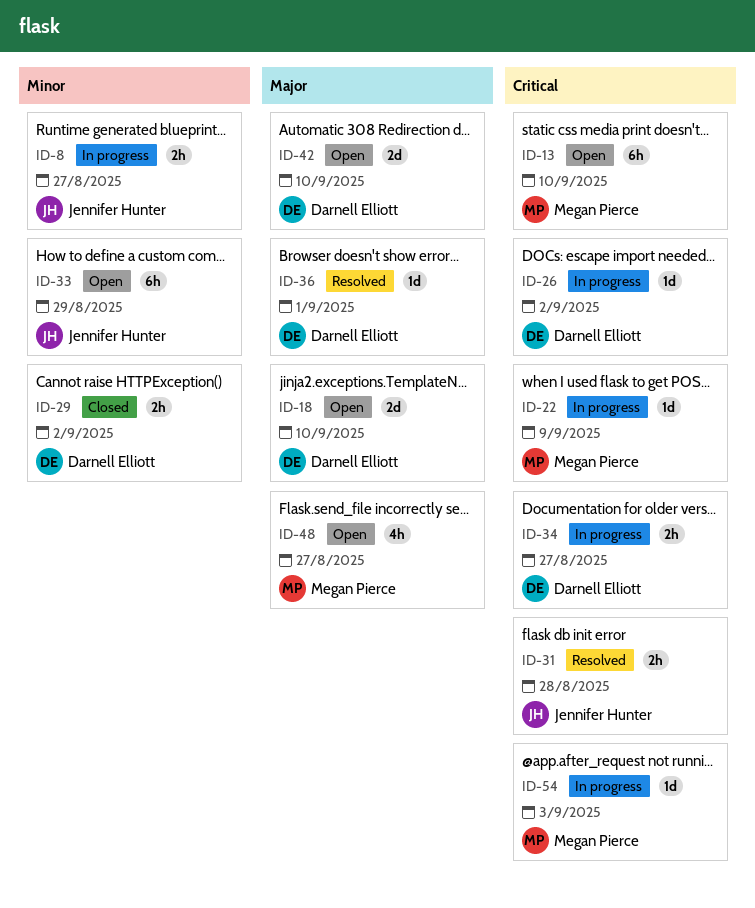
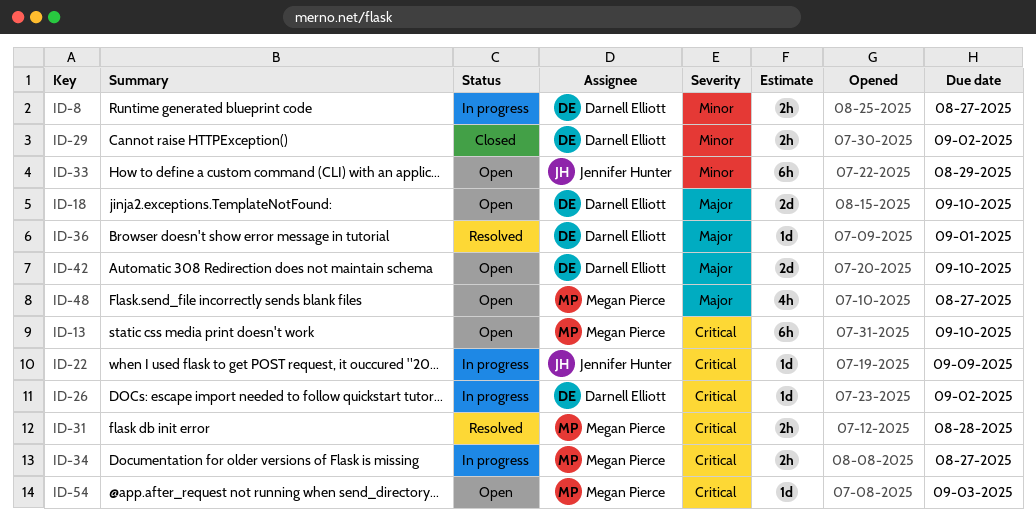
ID-8, owner: Jennifer Hunter -> Darnell Elliott
ID-22, owner: Megan Pierce -> Jennifer Hunter
ID-31, owner: Jennifer Hunter -> Megan Pierce
ID-34, owner: Darnell Elliott -> Megan Pierce
ID-54, status: In progress -> Open

